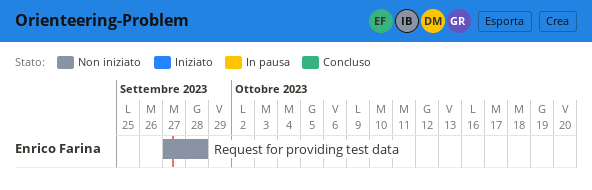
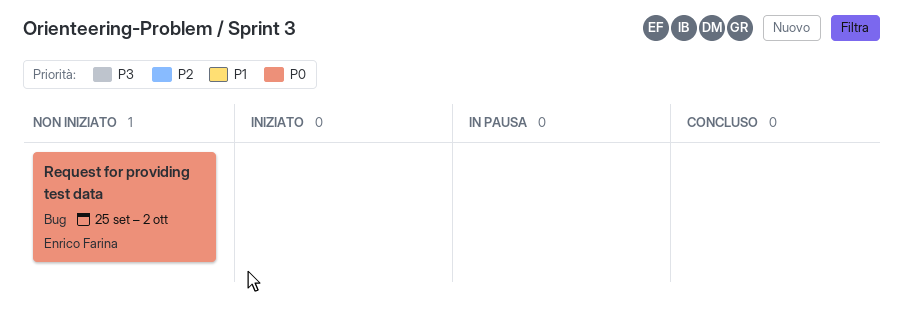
Request for providing test data, start: Sep 27 -> Sep 25
Request for providing test data, due: Sep 28 -> Oct 2

